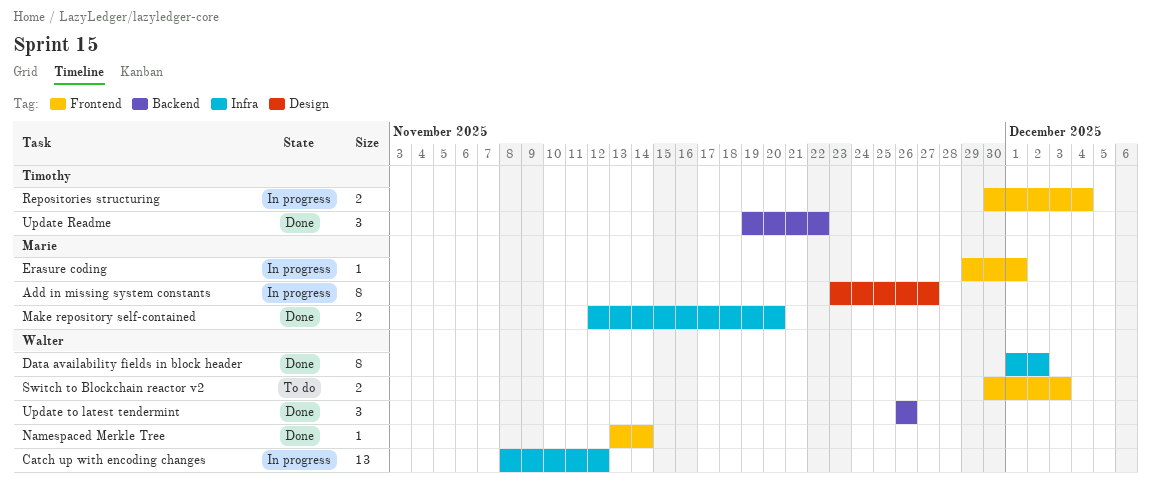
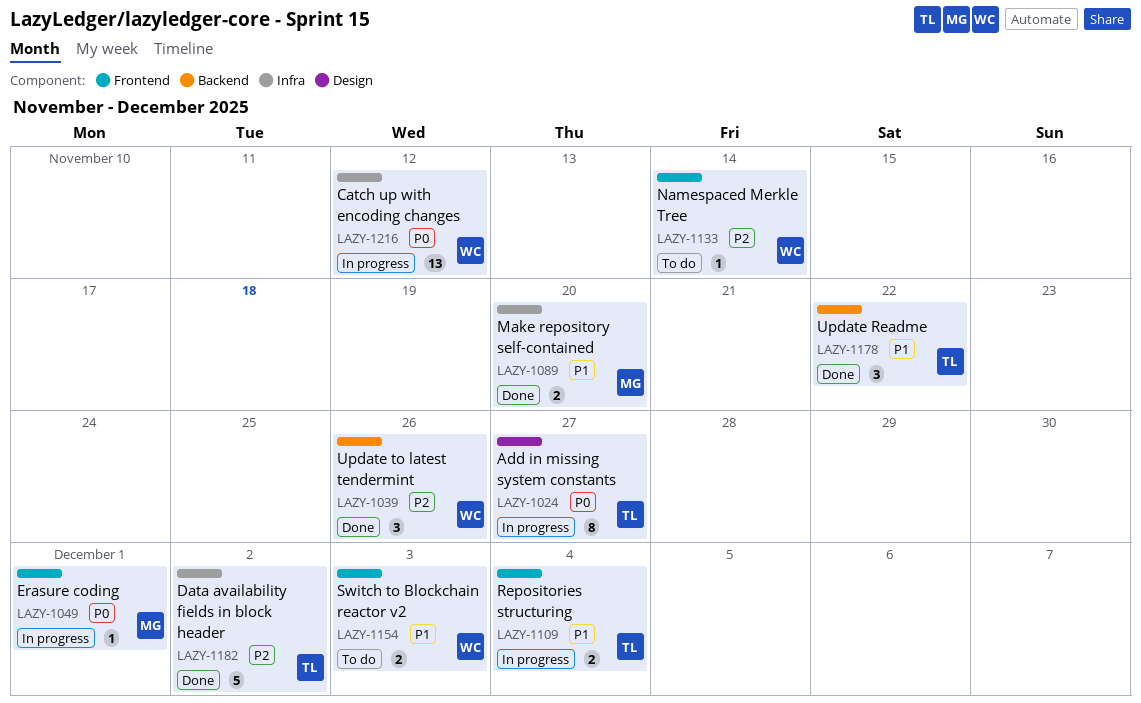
Add in missing system constants, owner: Marie -> Timothy
Data availability fields in block header, owner: Walter -> Timothy
Data availability fields in block header, estimate: 8 -> 5
Namespaced Merkle Tree, status: Done -> To do

